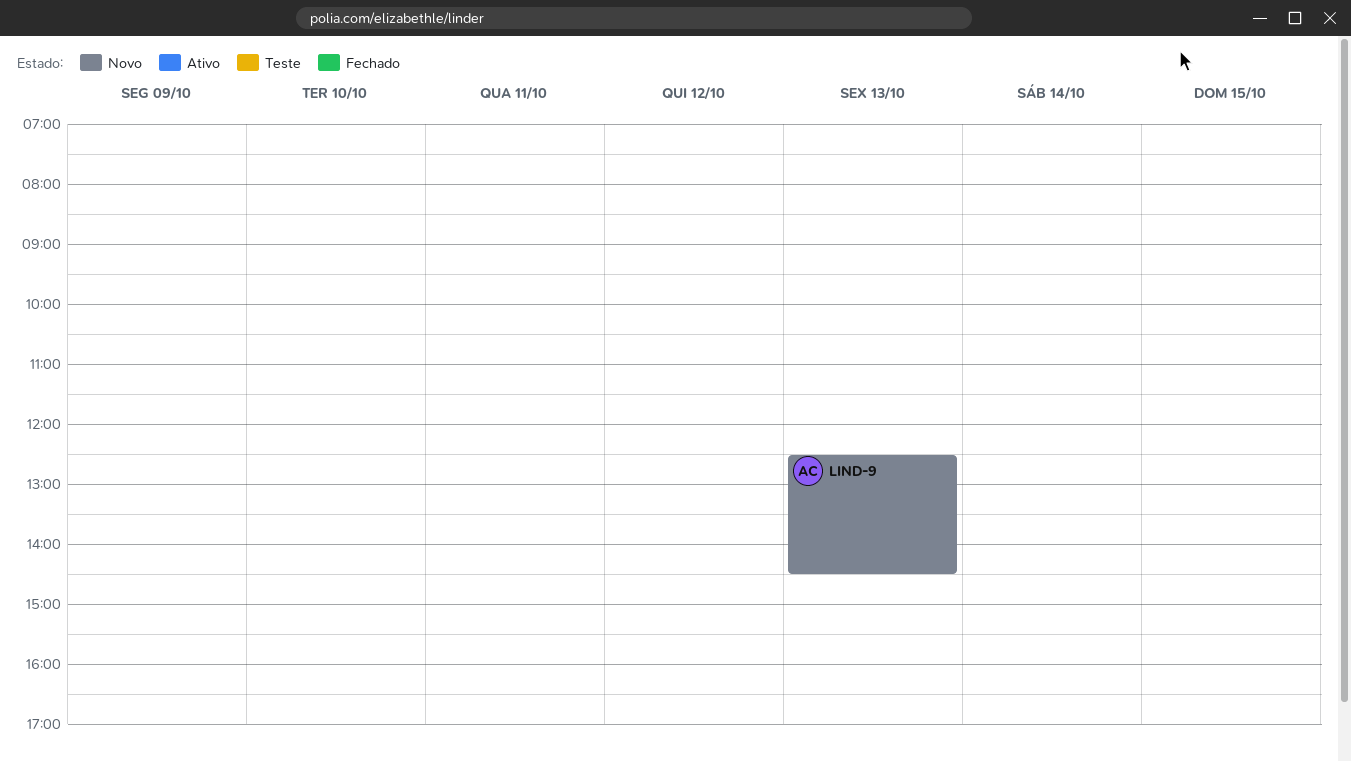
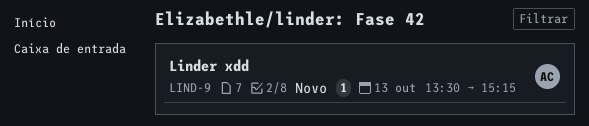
LIND-9, begins: 12:30 -> 13:30
LIND-9, ends: 14:30 -> 15:15

